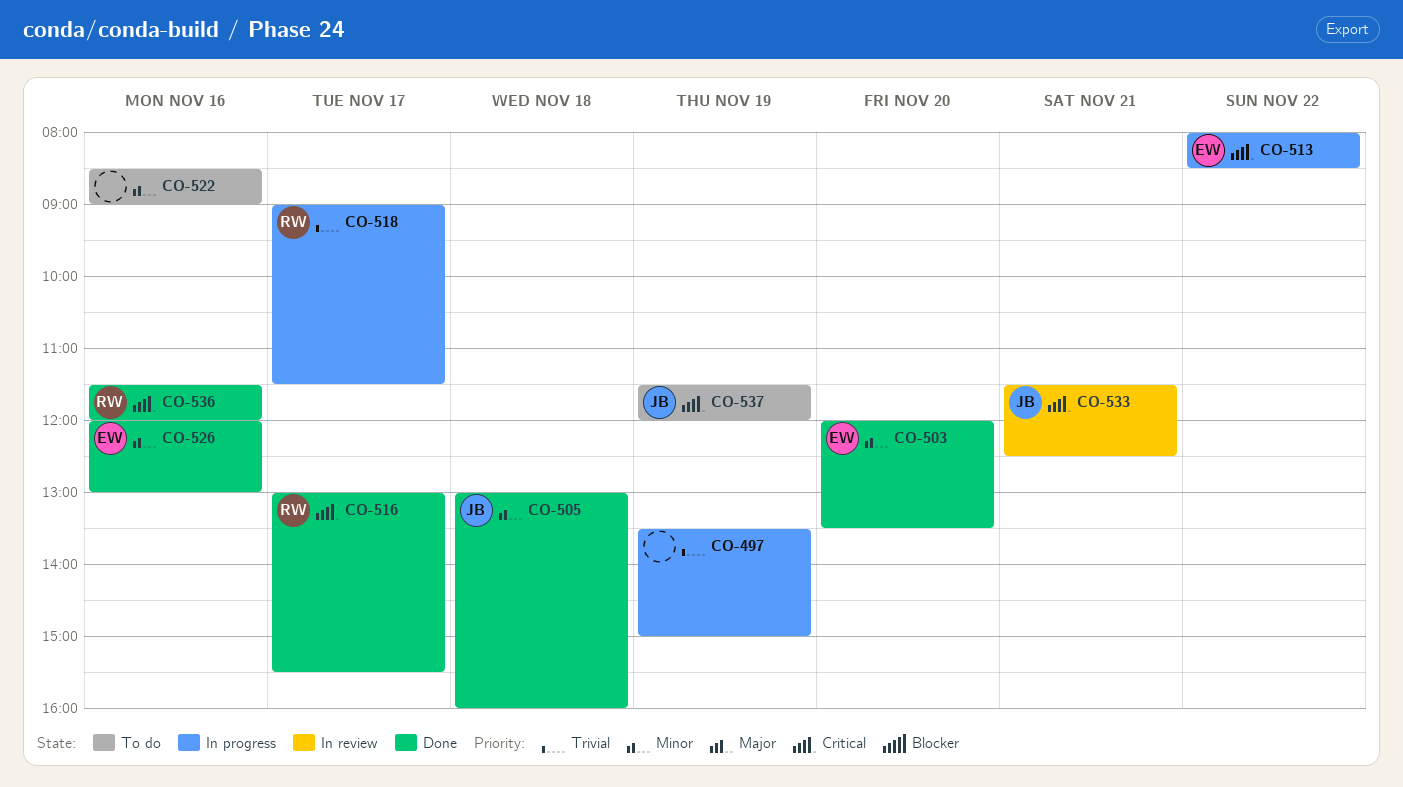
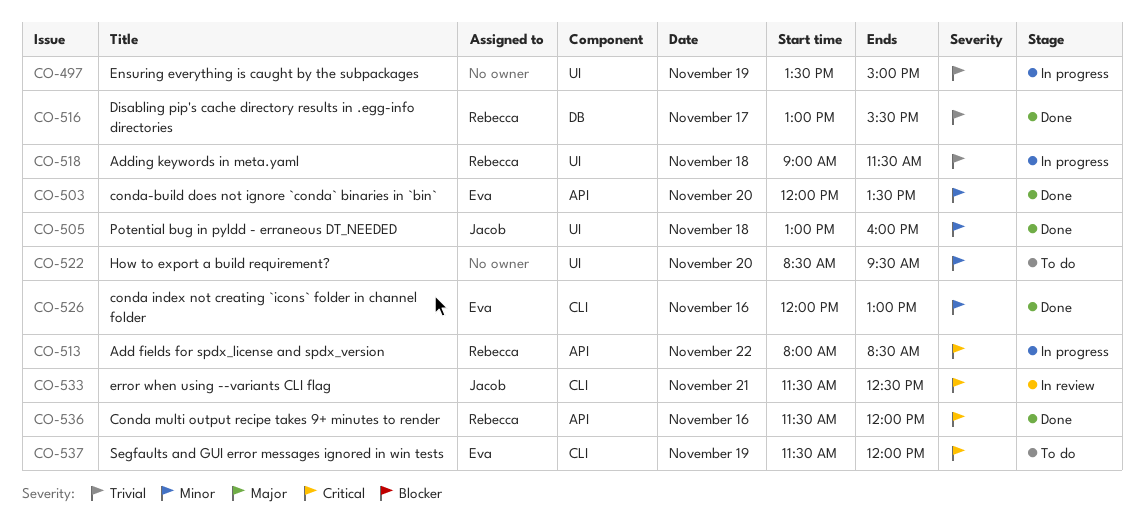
CO-513, owner: Eva -> Rebecca
CO-516, priority: Critical -> Trivial
CO-518, day: Nov 17 -> Nov 18
CO-522, day: Nov 16 -> Nov 20
CO-522, ends: 09:00 -> 09:30
CO-537, owner: Jacob -> Eva

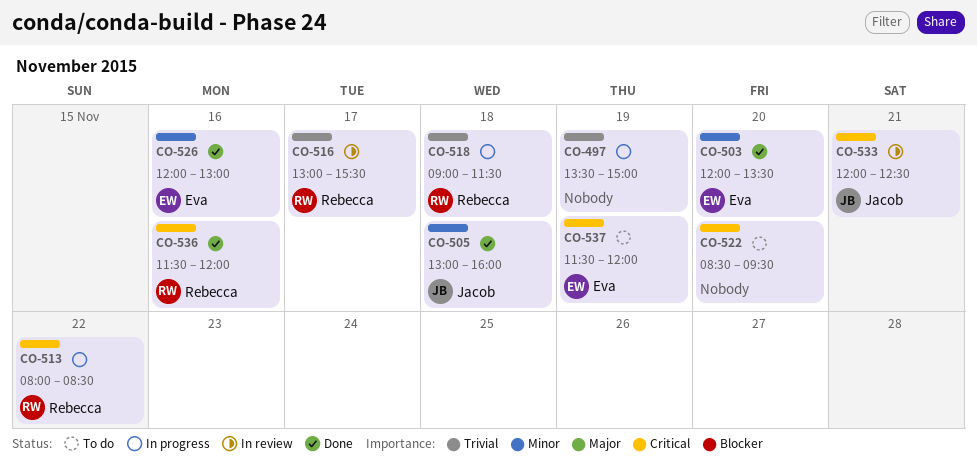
CO-516, status: Done -> In review
CO-522, priority: Minor -> Critical
CO-533, begins: 11:30 -> 12:00

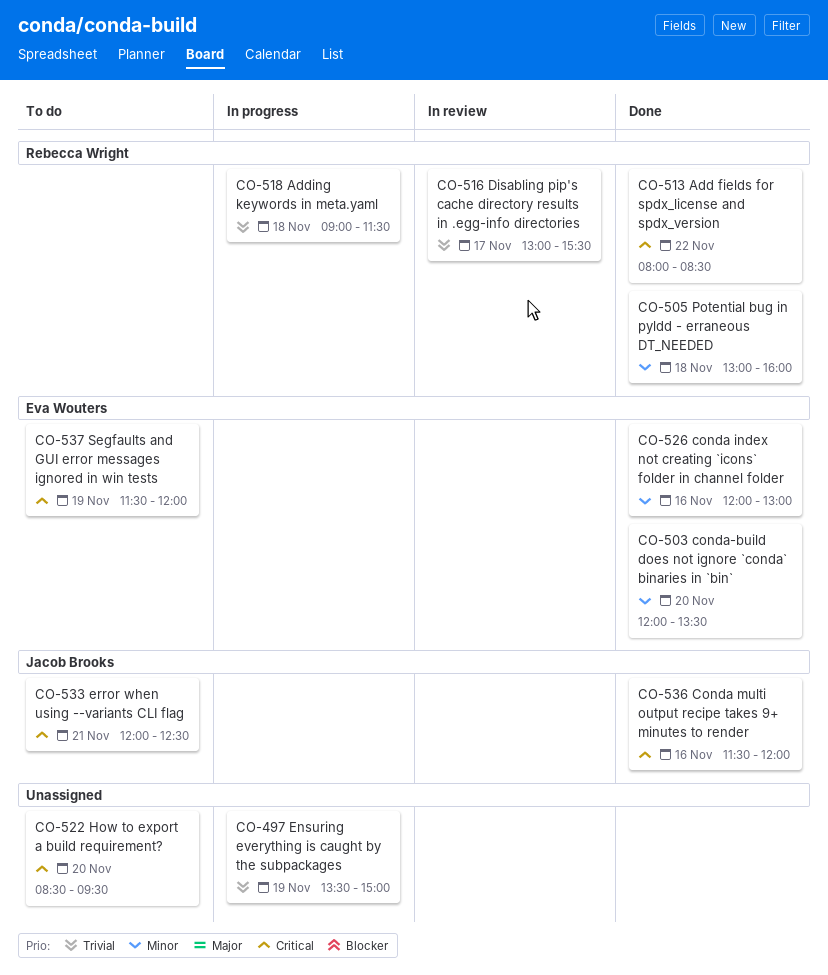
CO-505, owner: Jacob Brooks -> Rebecca Wright
CO-513, status: In progress -> Done
CO-533, status: In review -> To do
CO-536, owner: Rebecca Wright -> Jacob Brooks

